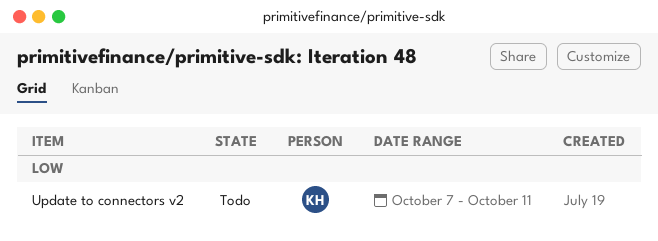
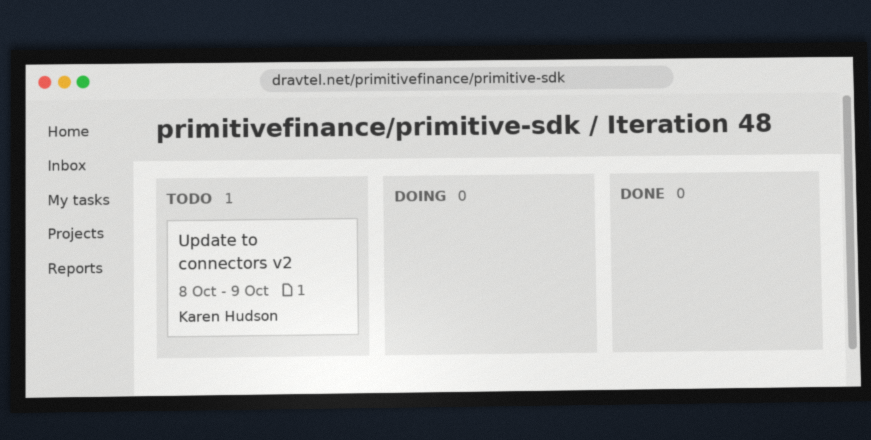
Update to connectors v2, start: Oct 7 -> Oct 8
Update to connectors v2, due: Oct 11 -> Oct 9

